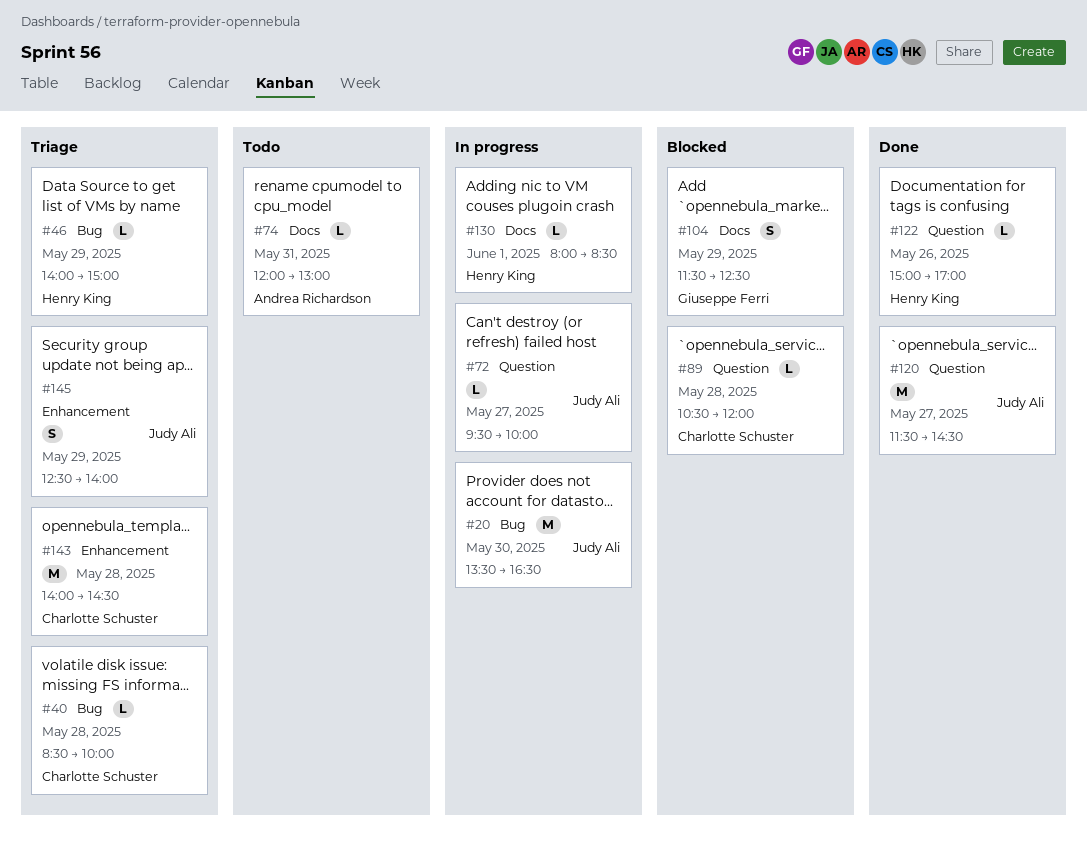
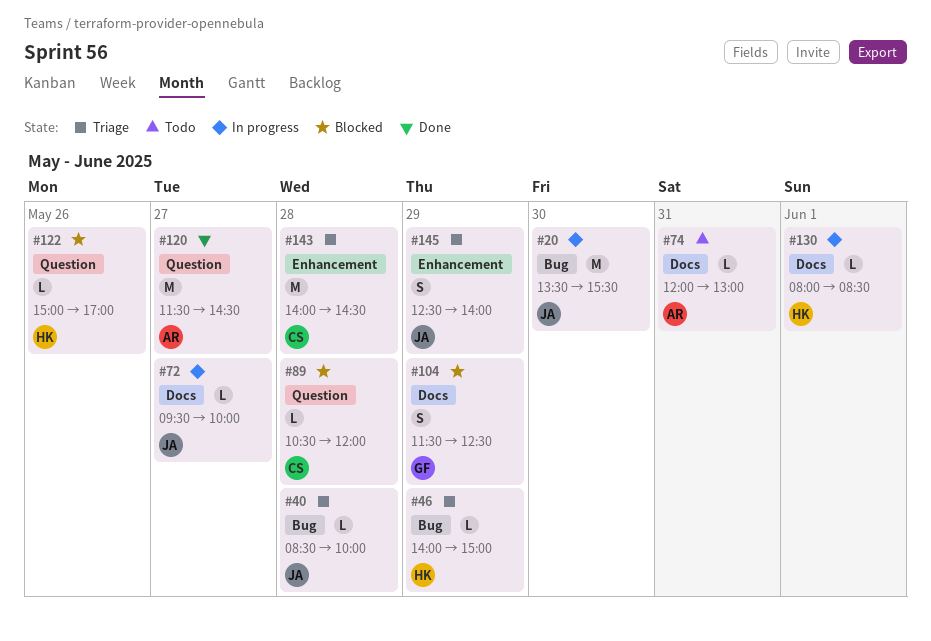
#20, ends: 16:30 -> 15:30
#40, owner: Charlotte Schuster -> Judy Ali
#72, label: Question -> Docs
#120, owner: Judy Ali -> Andrea Richardson
#122, status: Done -> Blocked

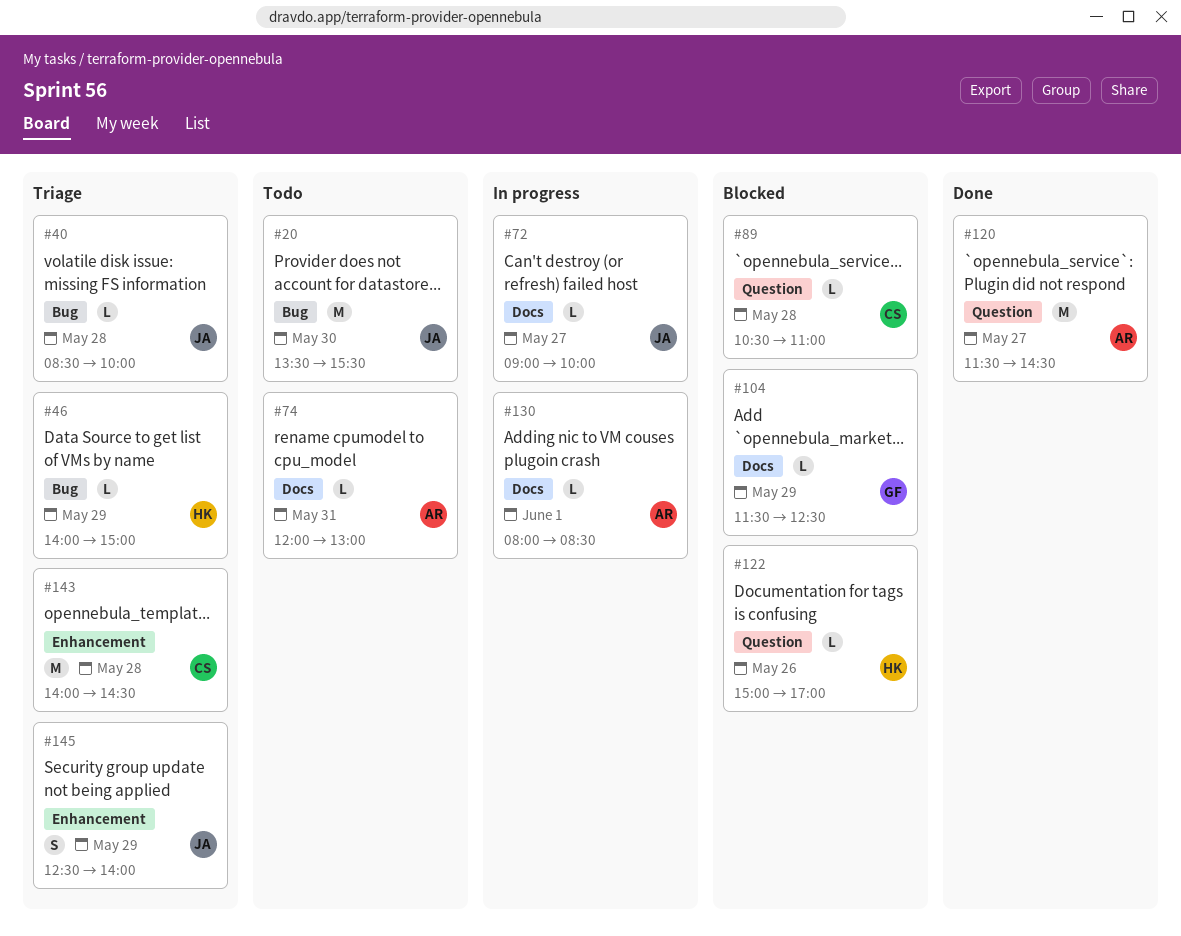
#20, status: In progress -> Todo
#72, begins: 09:30 -> 09:00
#89, ends: 12:00 -> 11:00
#104, estimate: S -> L
#130, owner: HK -> AR

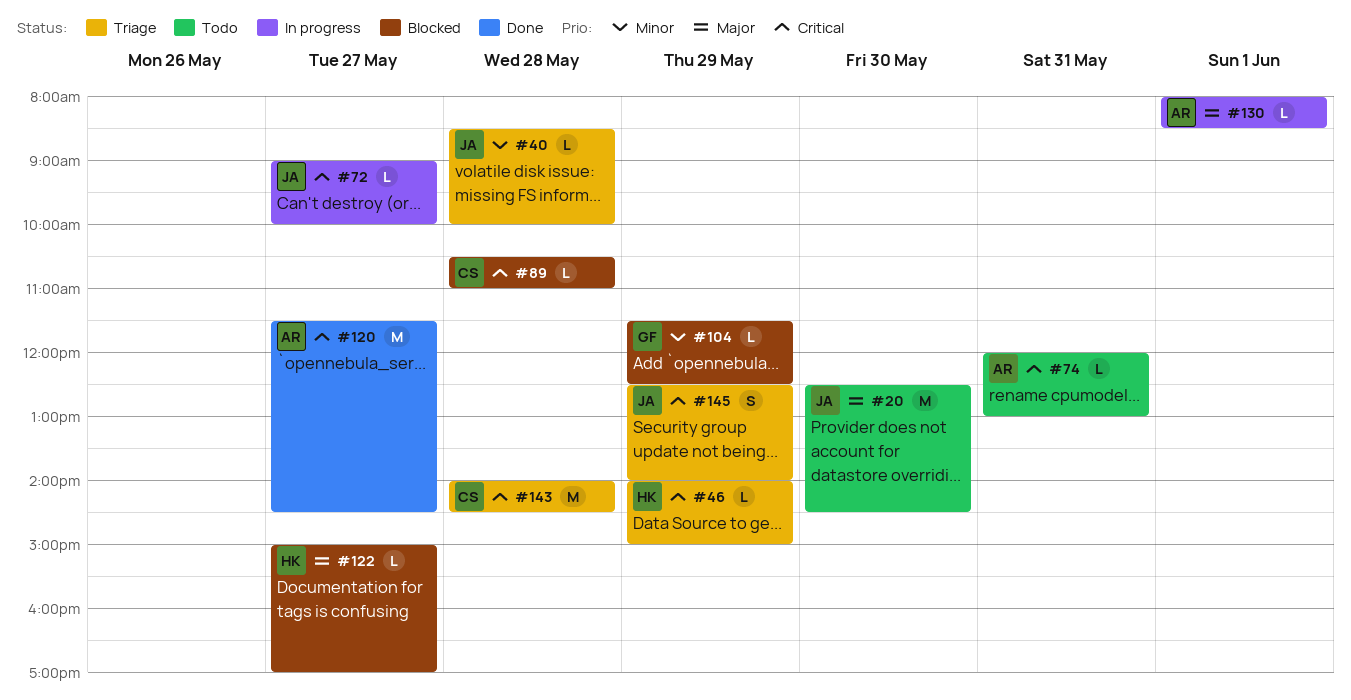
#20, begins: 13:30 -> 12:30
#20, ends: 15:30 -> 14:30
#122, day: May 26 -> May 27

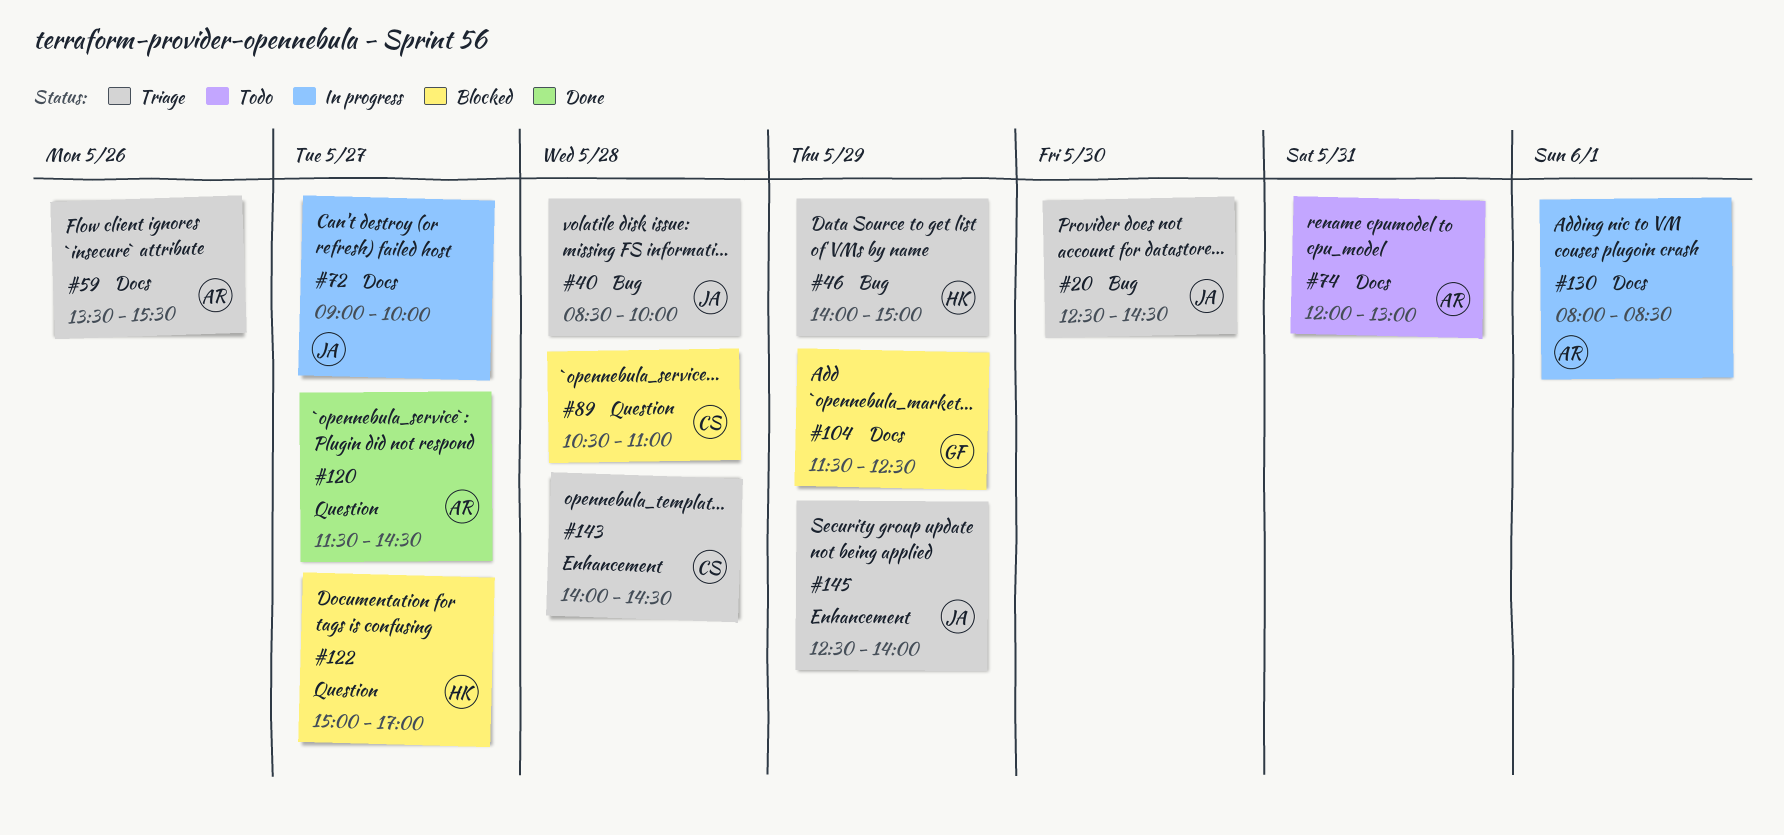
#20, status: Todo -> Triage
#59: none -> present

